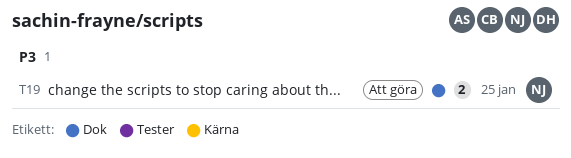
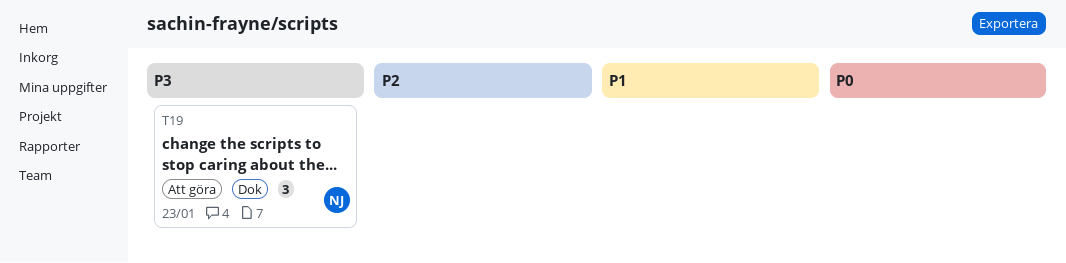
T19, estimate: 2 -> 3
T19, due: Jan 25 -> Jan 23

